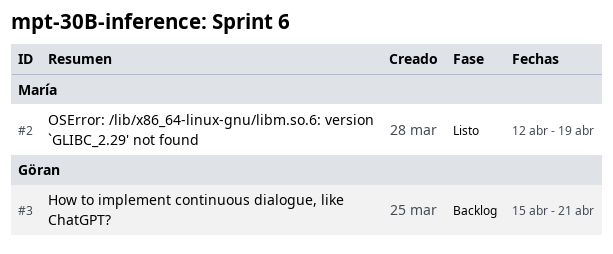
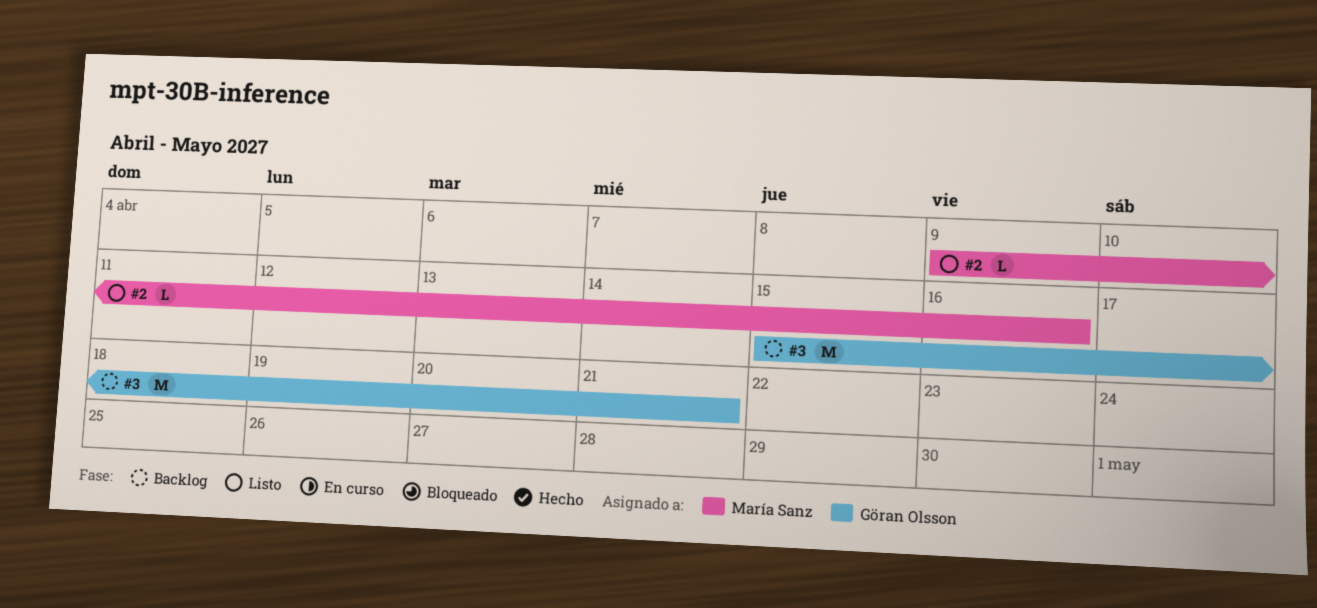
#2, start: Apr 12 -> Apr 9
#2, due: Apr 19 -> Apr 16

